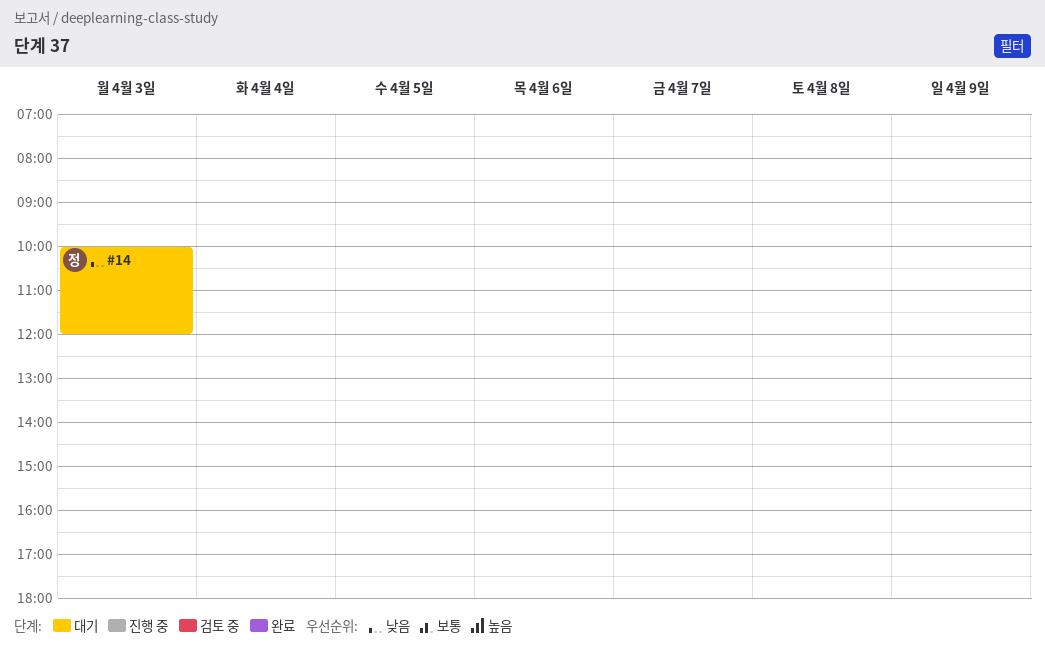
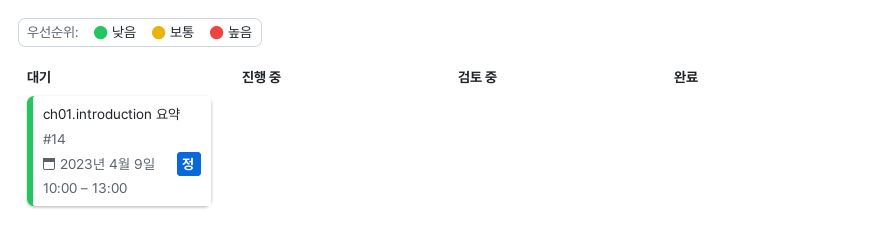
#14, day: Apr 3 -> Apr 9
#14, ends: 12:00 -> 13:00

